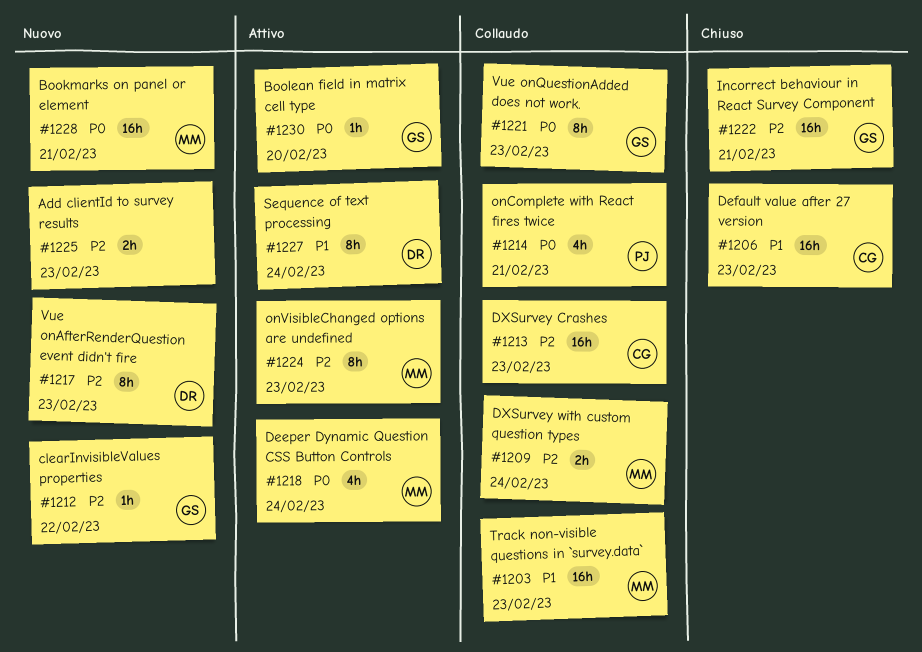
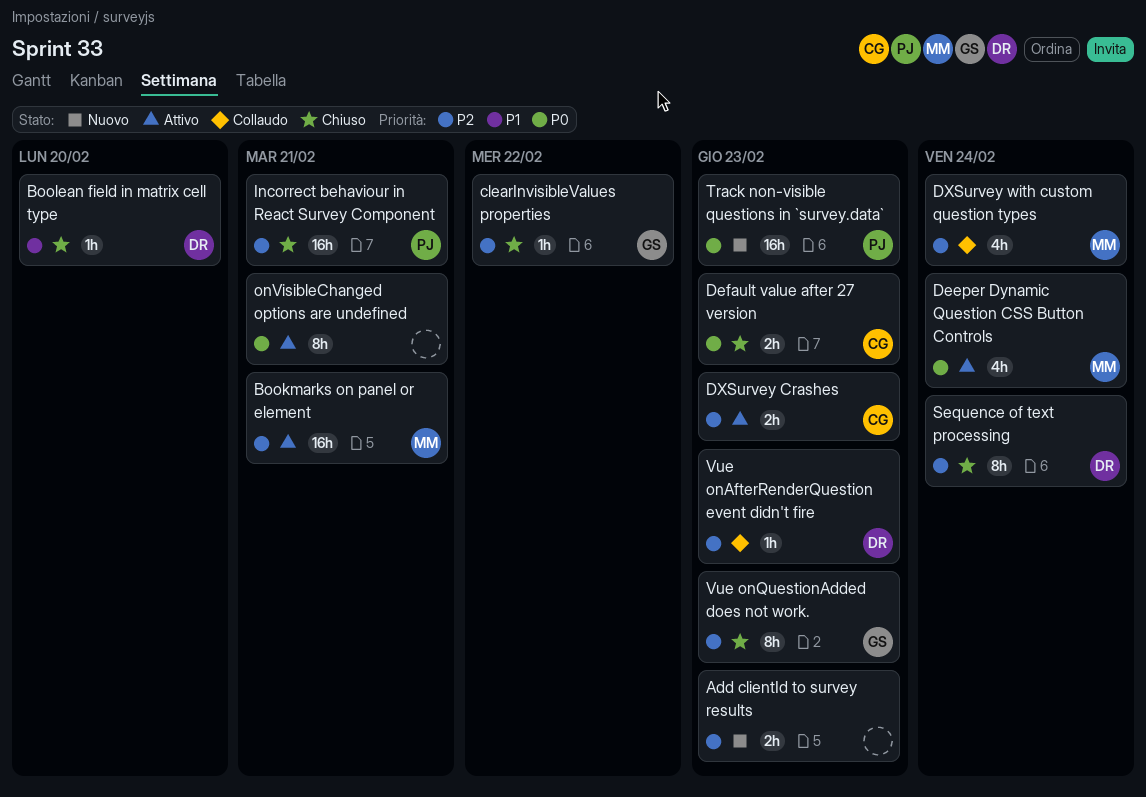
Bookmarks on panel or element, status: Nuovo -> Attivo
Bookmarks on panel or element, priority: P0 -> P2
Boolean field in matrix cell type, status: Attivo -> Chiuso
Boolean field in matrix cell type, owner: GS -> DR
Boolean field in matrix cell type, priority: P0 -> P1
clearInvisibleValues properties, status: Nuovo -> Chiuso
Default value after 27 version, priority: P1 -> P0
Default value after 27 version, estimate: 16h -> 2h
DXSurvey Crashes, status: Collaudo -> Attivo
DXSurvey Crashes, estimate: 16h -> 2h
DXSurvey with custom question types, estimate: 2h -> 4h
Incorrect behaviour in React Survey Component, owner: GS -> PJ
onComplete with React fires twice: present -> none
onVisibleChanged options are undefined, owner: MM -> none
onVisibleChanged options are undefined, priority: P2 -> P0
onVisibleChanged options are undefined, due: Feb 23 -> Feb 21
Sequence of text processing, status: Attivo -> Chiuso
Sequence of text processing, priority: P1 -> P2
Track non-visible questions in `survey.data`, status: Collaudo -> Nuovo
Track non-visible questions in `survey.data`, owner: MM -> PJ
Track non-visible questions in `survey.data`, priority: P1 -> P0
Vue onAfterRenderQuestion event didn't fire, status: Nuovo -> Collaudo
Vue onAfterRenderQuestion event didn't fire, estimate: 8h -> 1h
Vue onQuestionAdded does not work., status: Collaudo -> Chiuso
Vue onQuestionAdded does not work., priority: P0 -> P2

